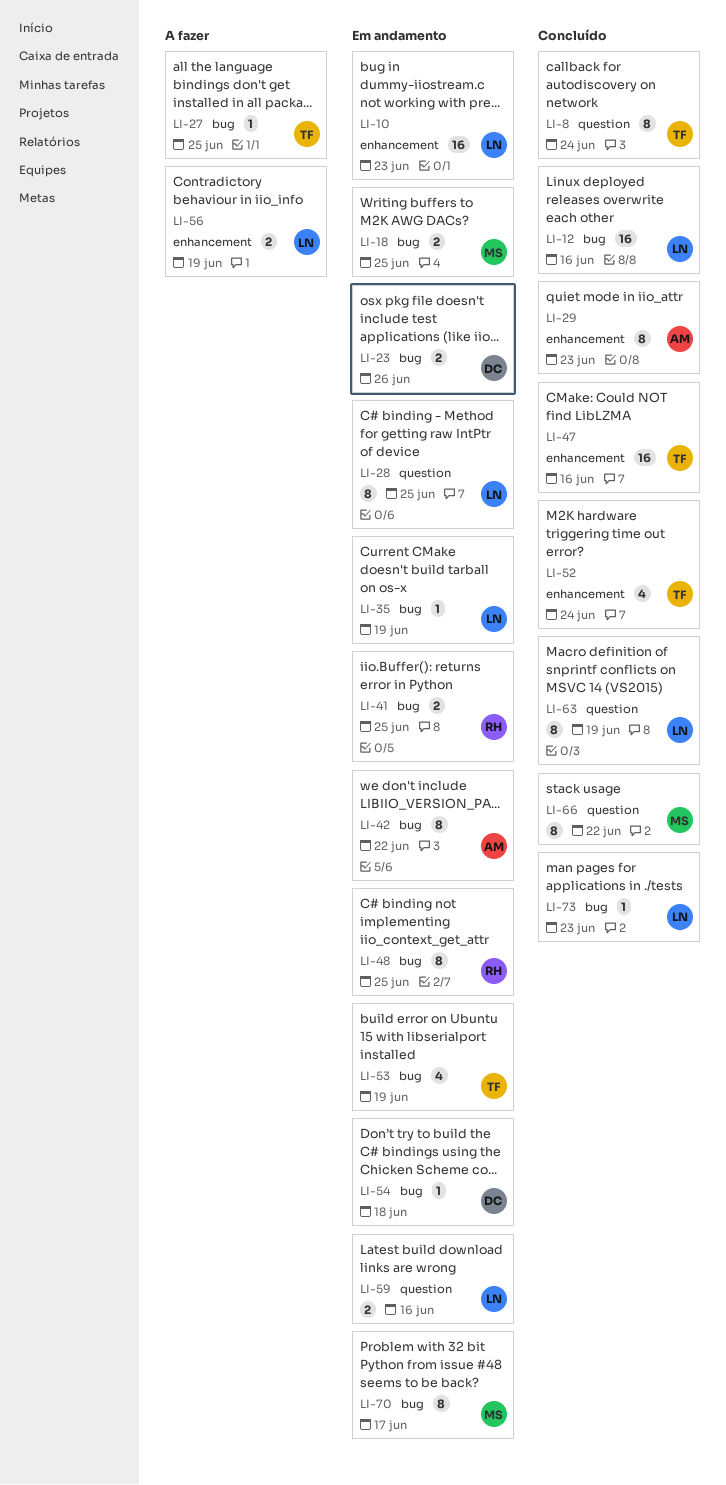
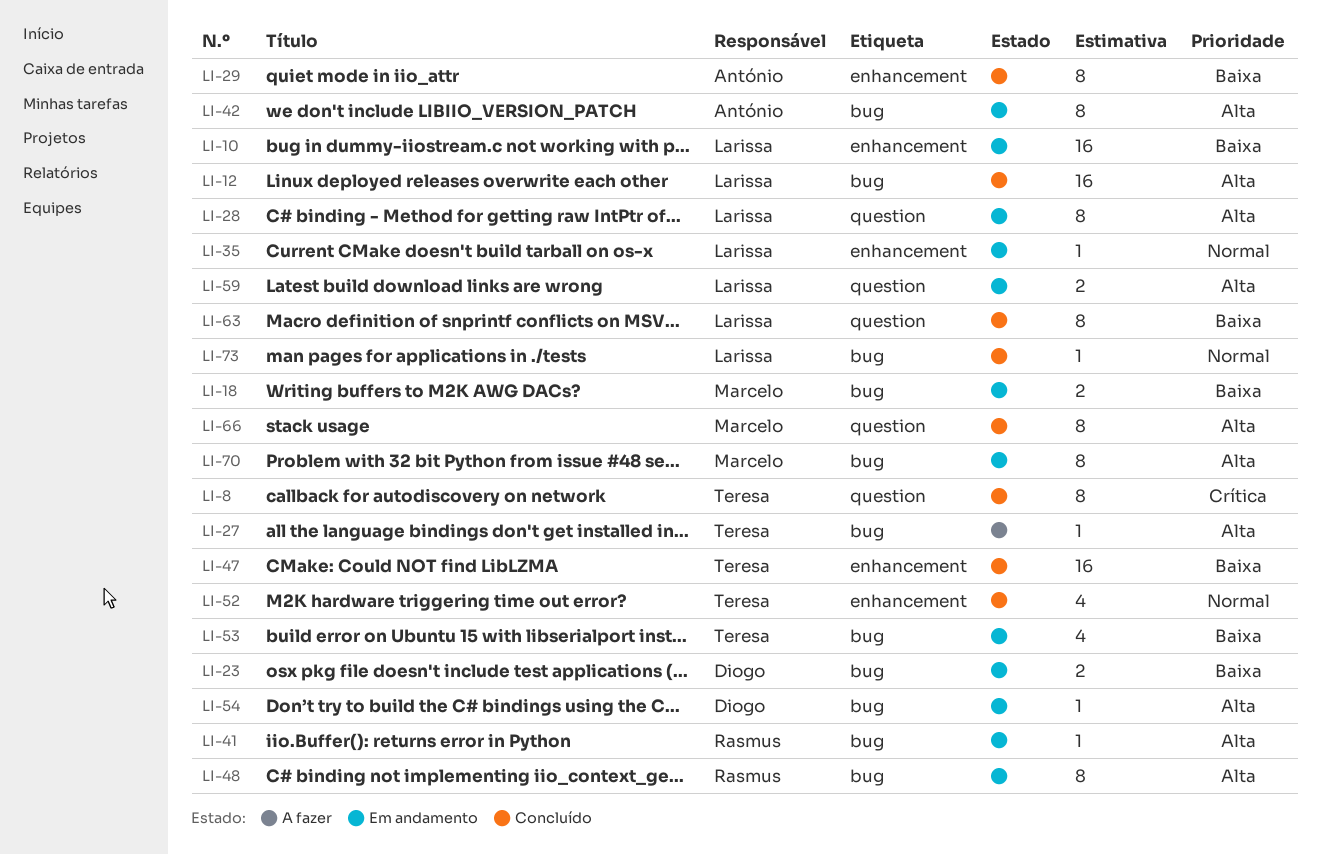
LI-35, label: bug -> enhancement
LI-41, estimate: 2 -> 1
LI-56: present -> none

